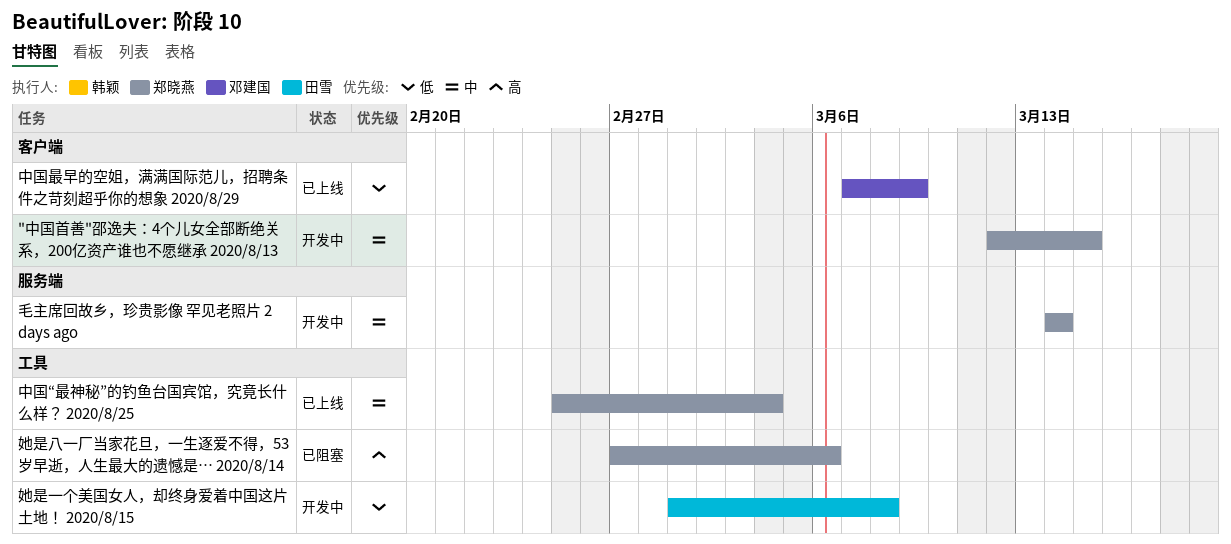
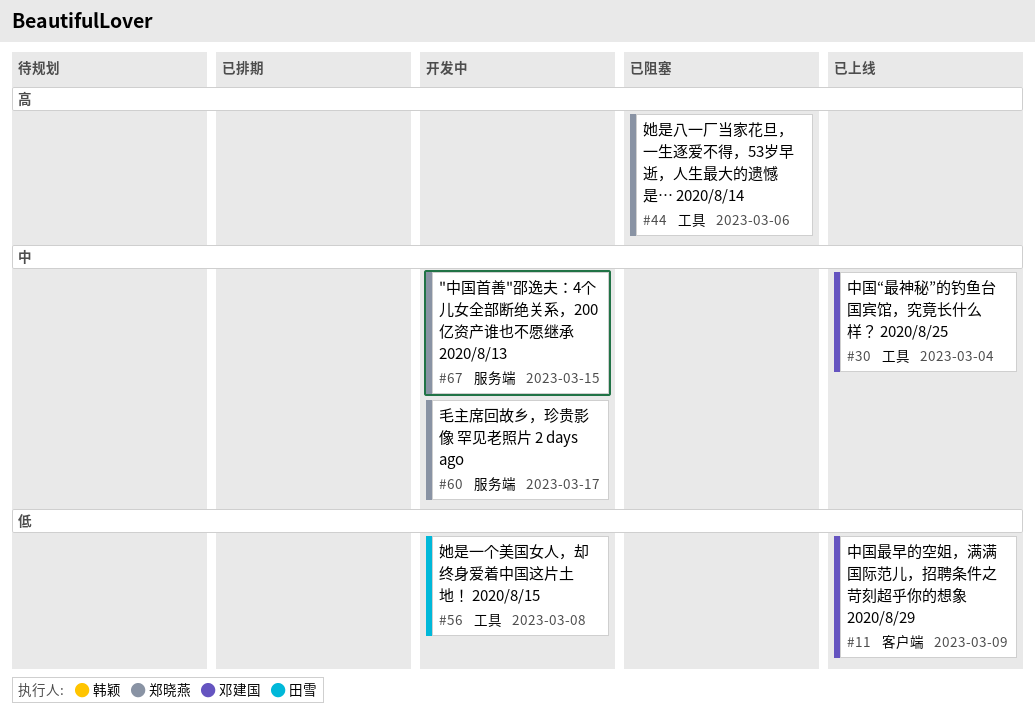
"中国首善"邵逸夫：4个儿女全部断绝关系，200亿资产谁也不愿继承 2020/8/13, label: 客户端 -> 服务端
中国“最神秘”的钓鱼台国宾馆，究竟长什么样？ 2020/8/25, owner: 郑晓燕 -> 邓建国
毛主席回故乡，珍贵影像 罕见老照片 2 days ago, due: Mar 14 -> Mar 17

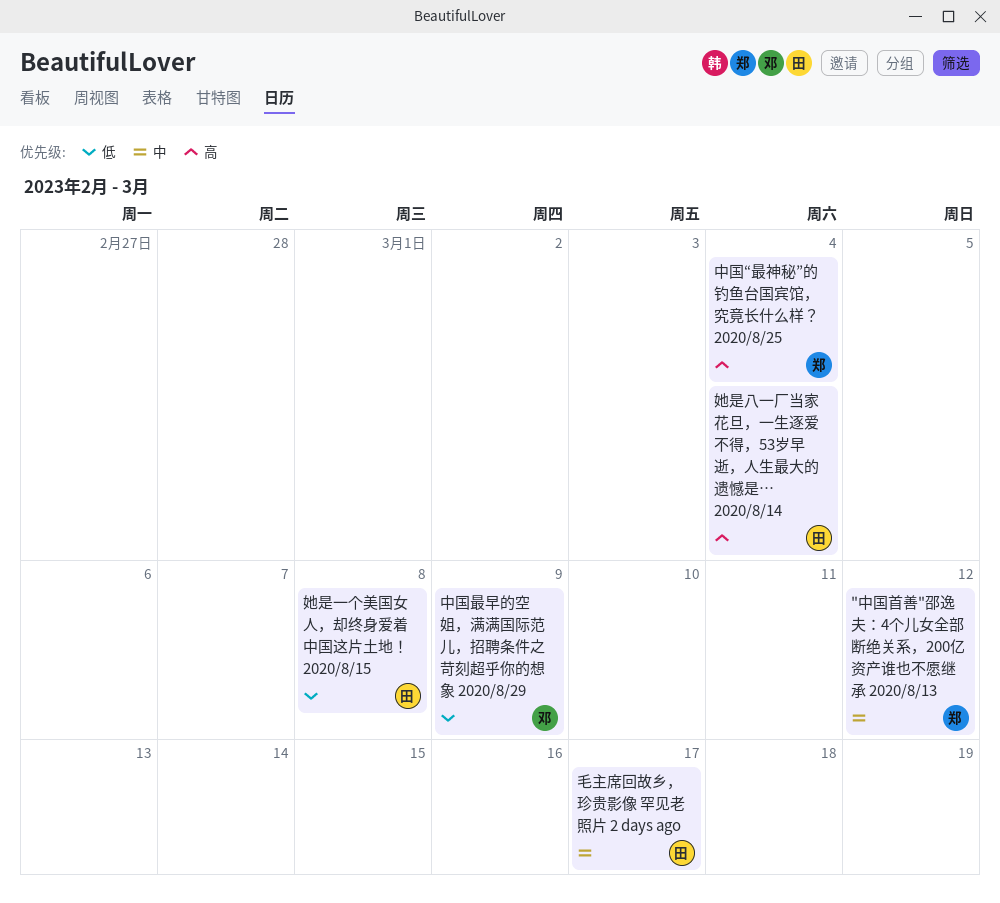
"中国首善"邵逸夫：4个儿女全部断绝关系，200亿资产谁也不愿继承 2020/8/13, due: Mar 15 -> Mar 12
中国“最神秘”的钓鱼台国宾馆，究竟长什么样？ 2020/8/25, owner: 邓建国 -> 郑晓燕
中国“最神秘”的钓鱼台国宾馆，究竟长什么样？ 2020/8/25, priority: 中 -> 高
她是八一厂当家花旦，一生逐爱不得，53岁早逝，人生最大的遗憾是… 2020/8/14, owner: 郑晓燕 -> 田雪
她是八一厂当家花旦，一生逐爱不得，53岁早逝，人生最大的遗憾是… 2020/8/14, due: Mar 6 -> Mar 4
毛主席回故乡，珍贵影像 罕见老照片 2 days ago, owner: 郑晓燕 -> 田雪

